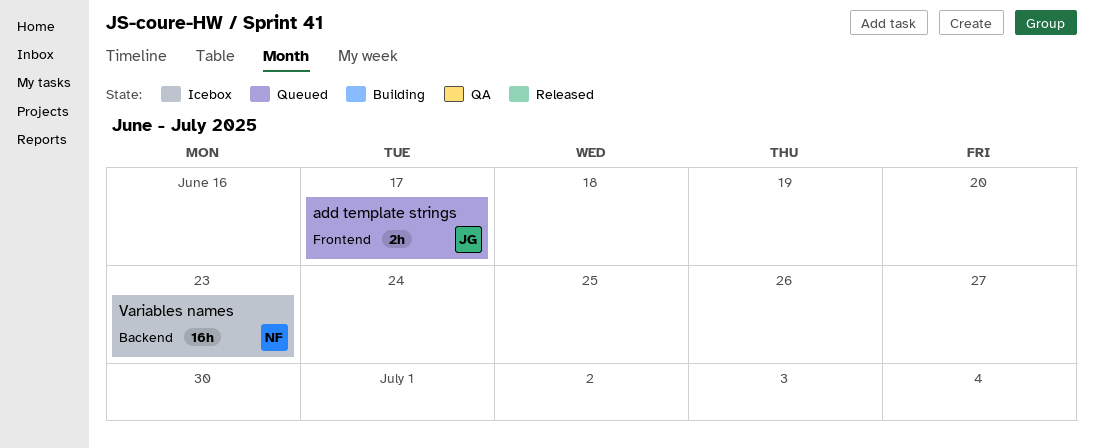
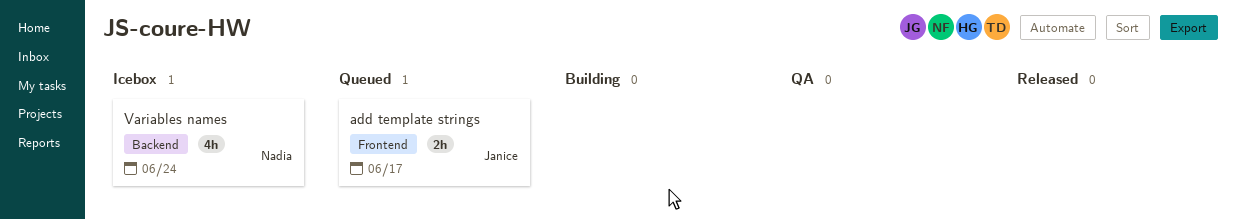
Variables names, estimate: 16h -> 4h
Variables names, due: Jun 23 -> Jun 24

